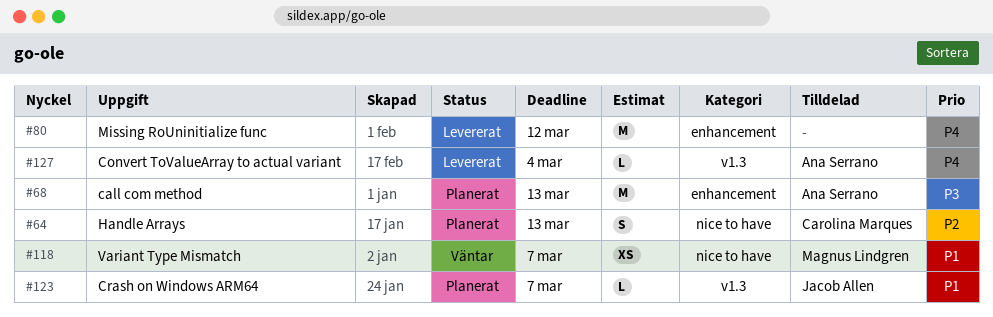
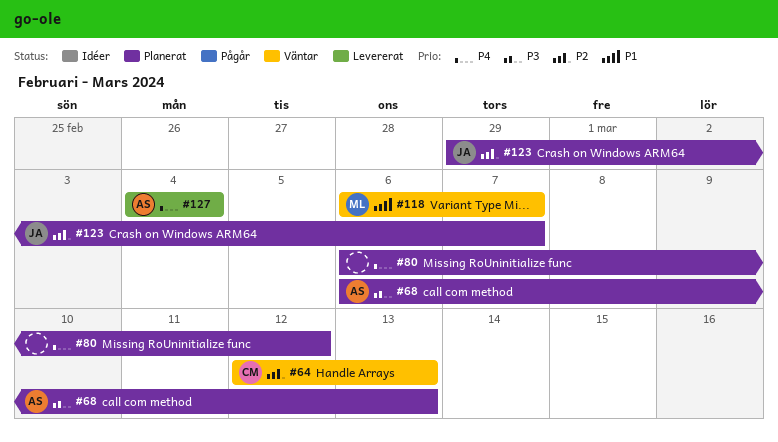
#64, status: Planerat -> Väntar
#80, status: Levererat -> Planerat
#123, priority: P1 -> P2

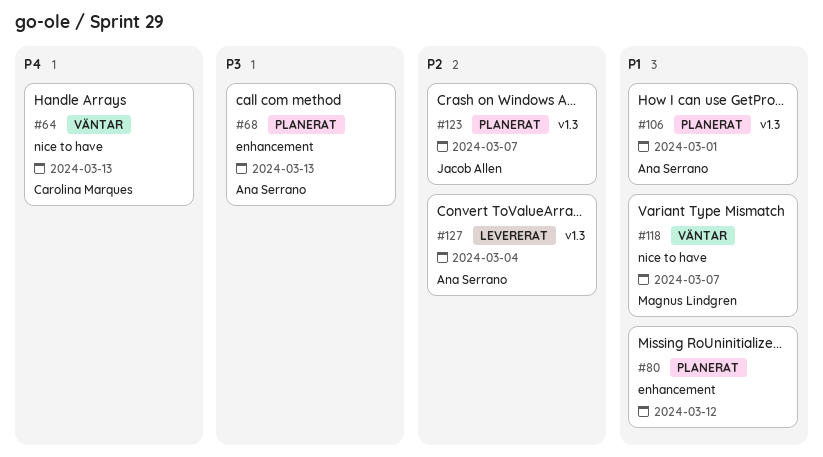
#64, priority: P2 -> P4
#80, priority: P4 -> P1
#106: none -> present
#127, priority: P4 -> P2

